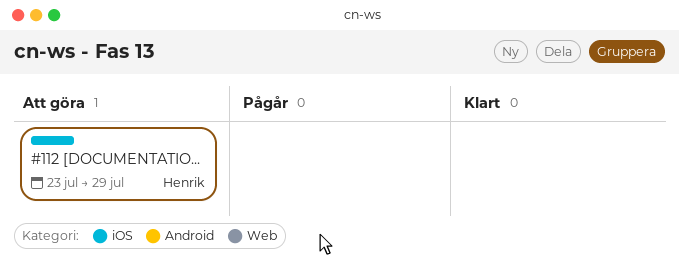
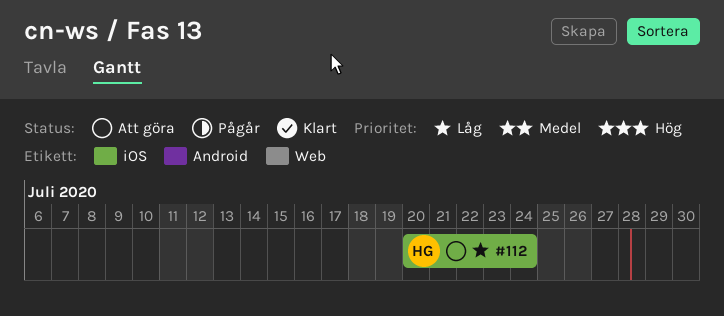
#112, start: Jul 23 -> Jul 20
#112, due: Jul 29 -> Jul 24

